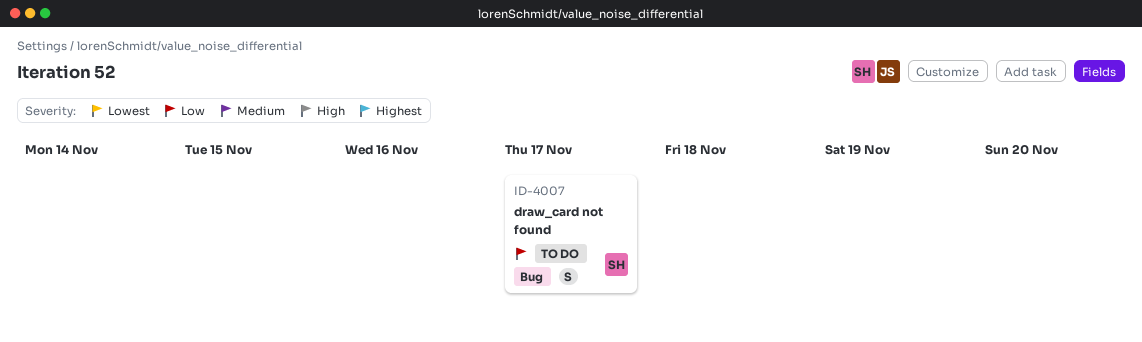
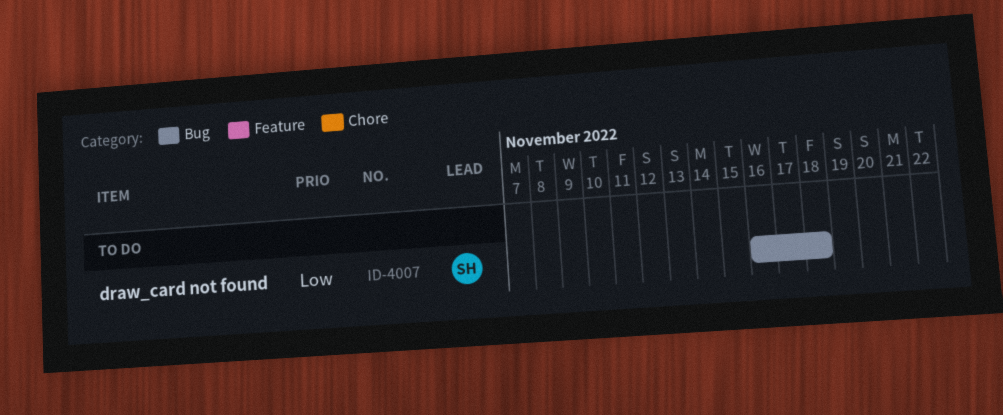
ID-4007, due: Nov 17 -> Nov 18

